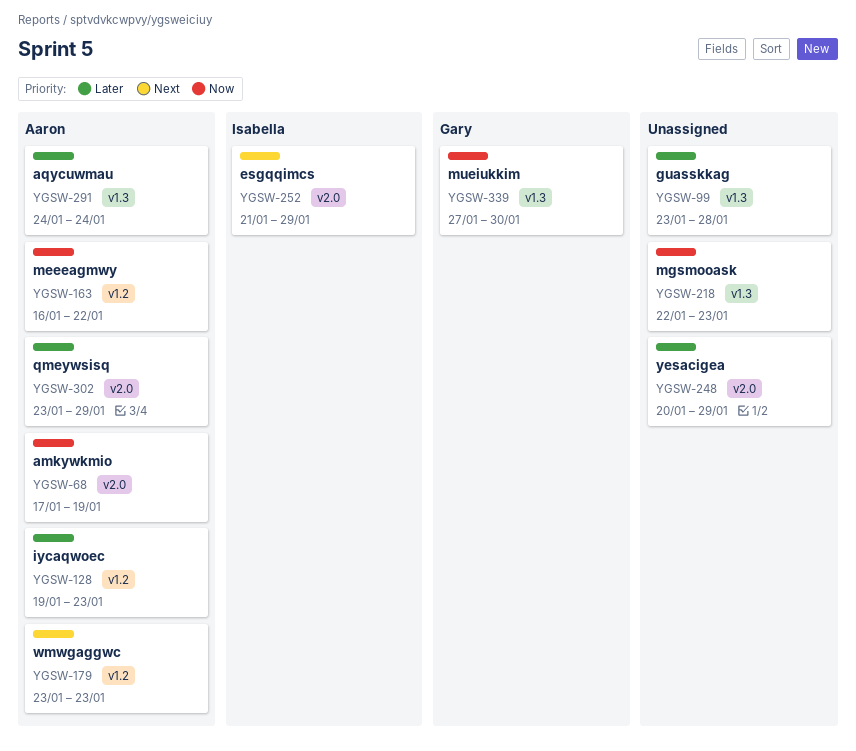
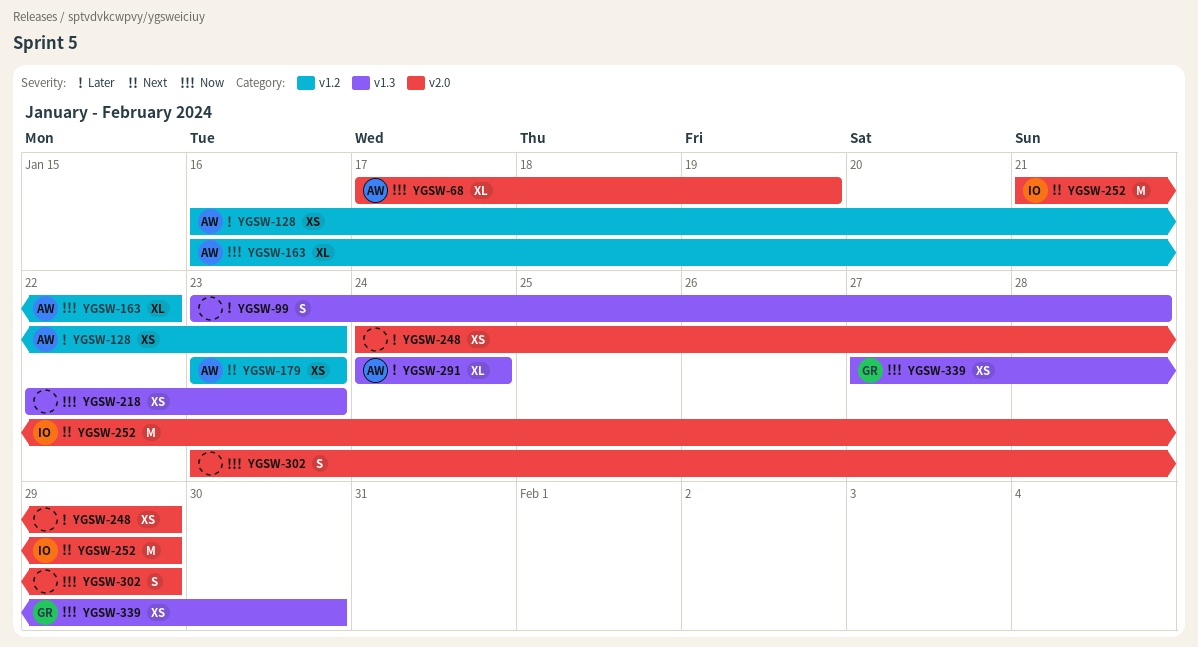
YGSW-128, start: Jan 19 -> Jan 16
YGSW-248, start: Jan 20 -> Jan 24
YGSW-302, owner: Aaron -> none
YGSW-302, priority: Later -> Now

